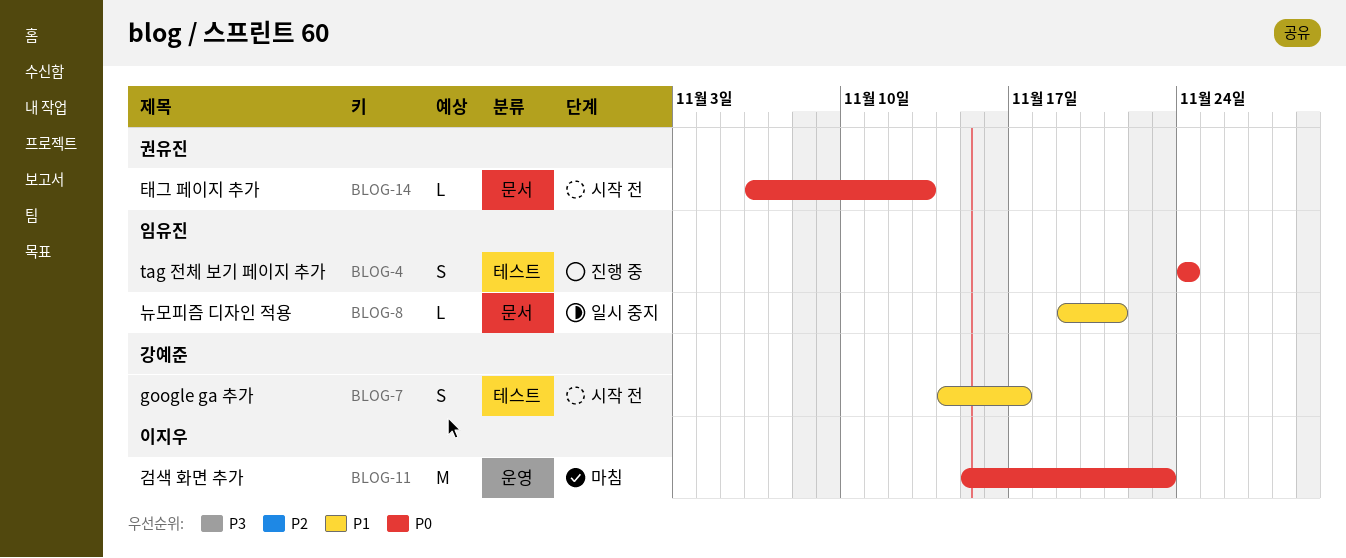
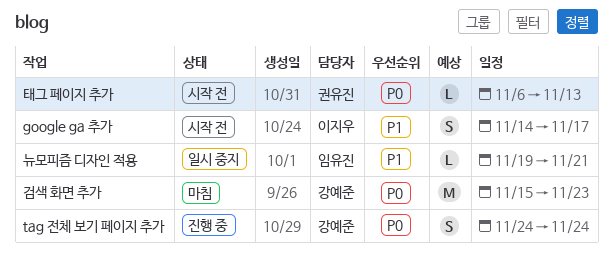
google ga 추가, owner: 강예준 -> 이지우
tag 전체 보기 페이지 추가, owner: 임유진 -> 강예준
검색 화면 추가, owner: 이지우 -> 강예준

